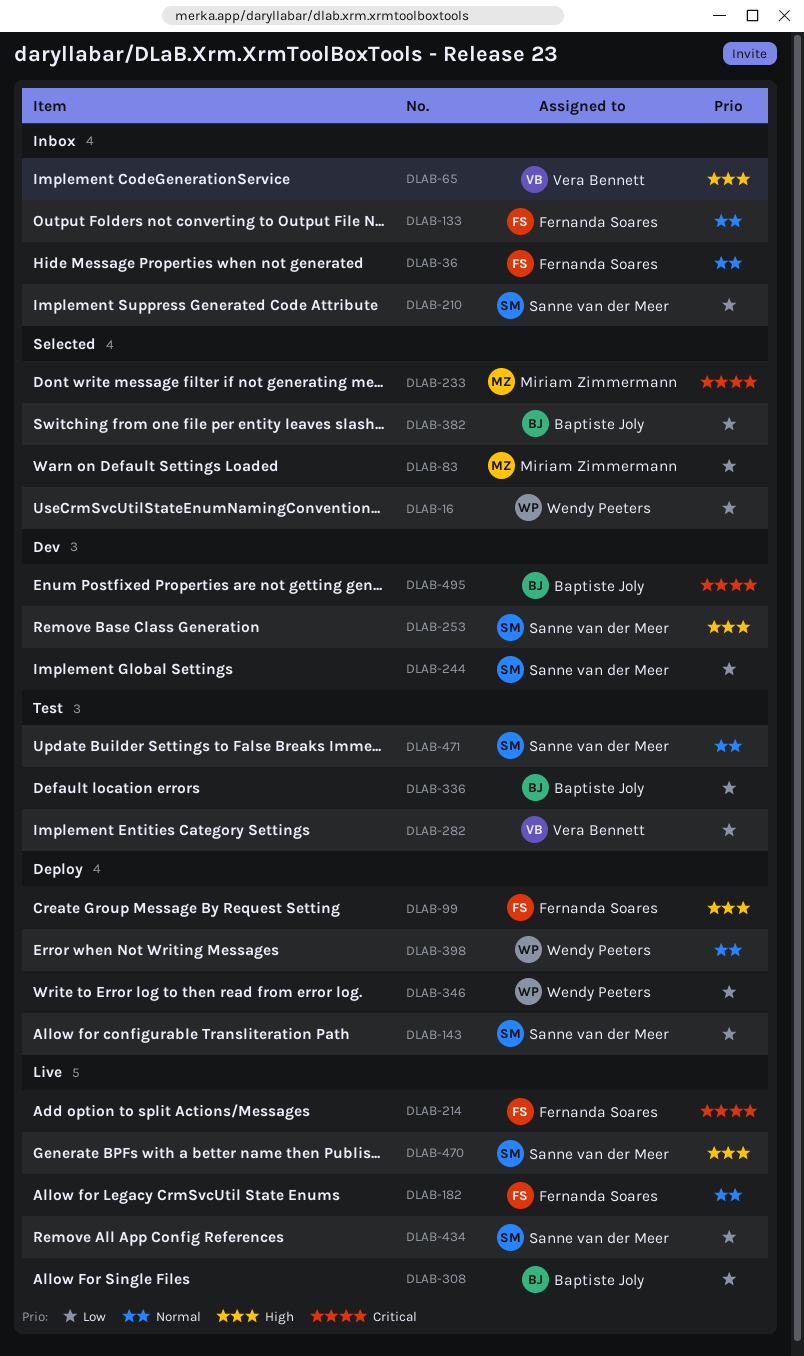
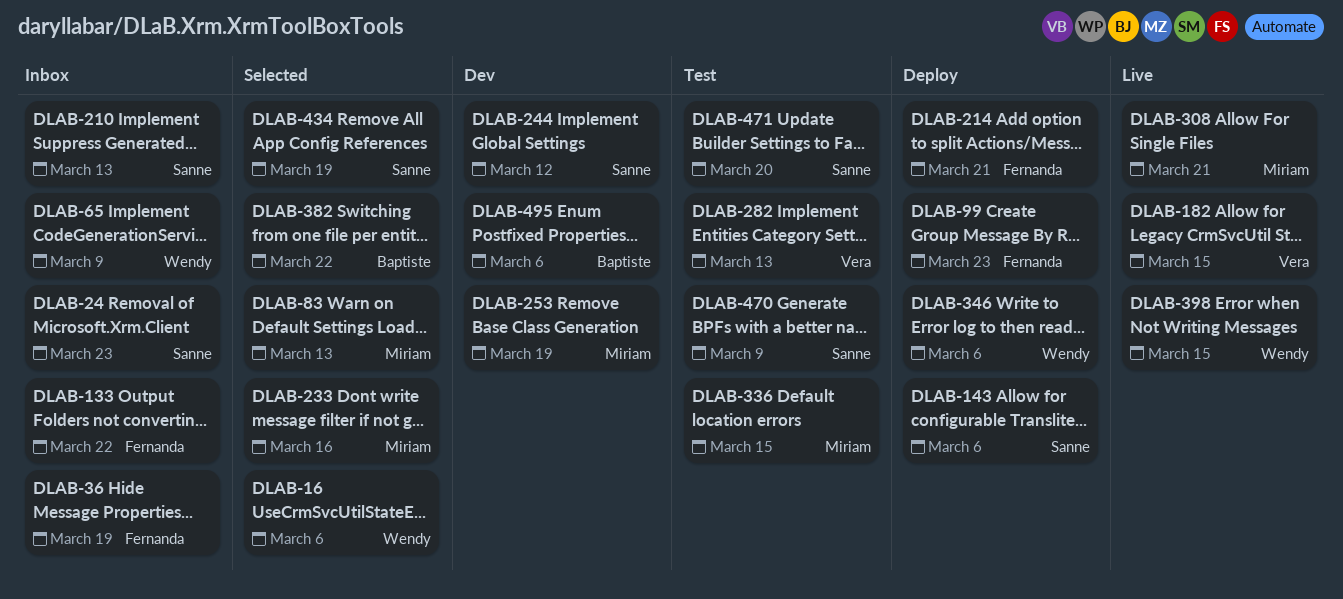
DLAB-24: none -> present
DLAB-65, owner: Vera Bennett -> Wendy Peeters
DLAB-182, owner: Fernanda Soares -> Vera Bennett
DLAB-214, status: Live -> Deploy
DLAB-253, owner: Sanne van der Meer -> Miriam Zimmermann
DLAB-308, owner: Baptiste Joly -> Miriam Zimmermann
DLAB-336, owner: Baptiste Joly -> Miriam Zimmermann
DLAB-398, status: Deploy -> Live
DLAB-434, status: Live -> Selected
DLAB-470, status: Live -> Test

